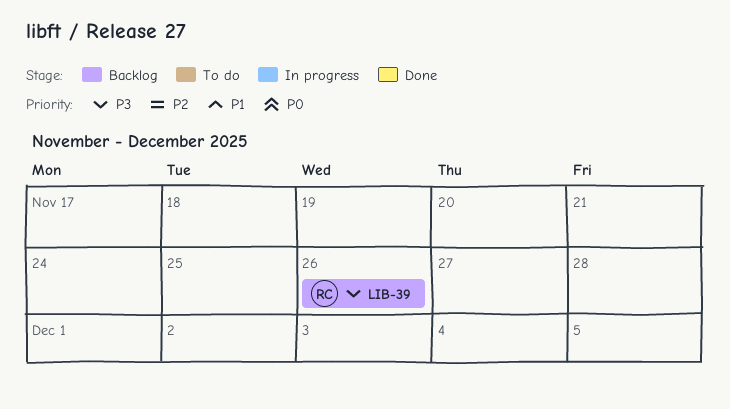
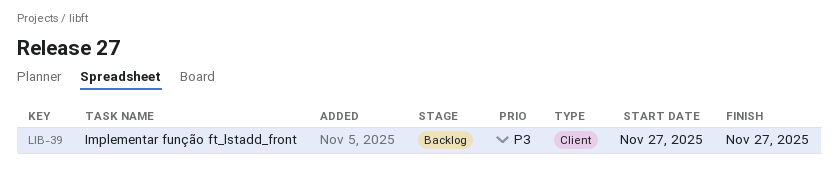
LIB-39, start: Nov 26 -> Nov 27
LIB-39, due: Nov 26 -> Nov 27

